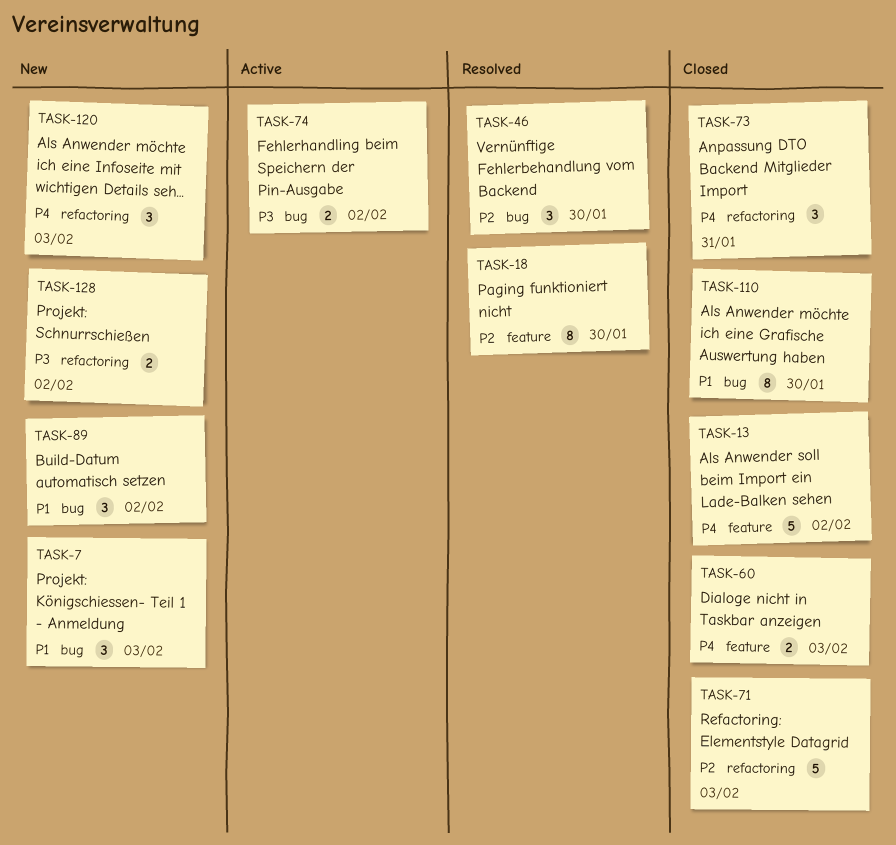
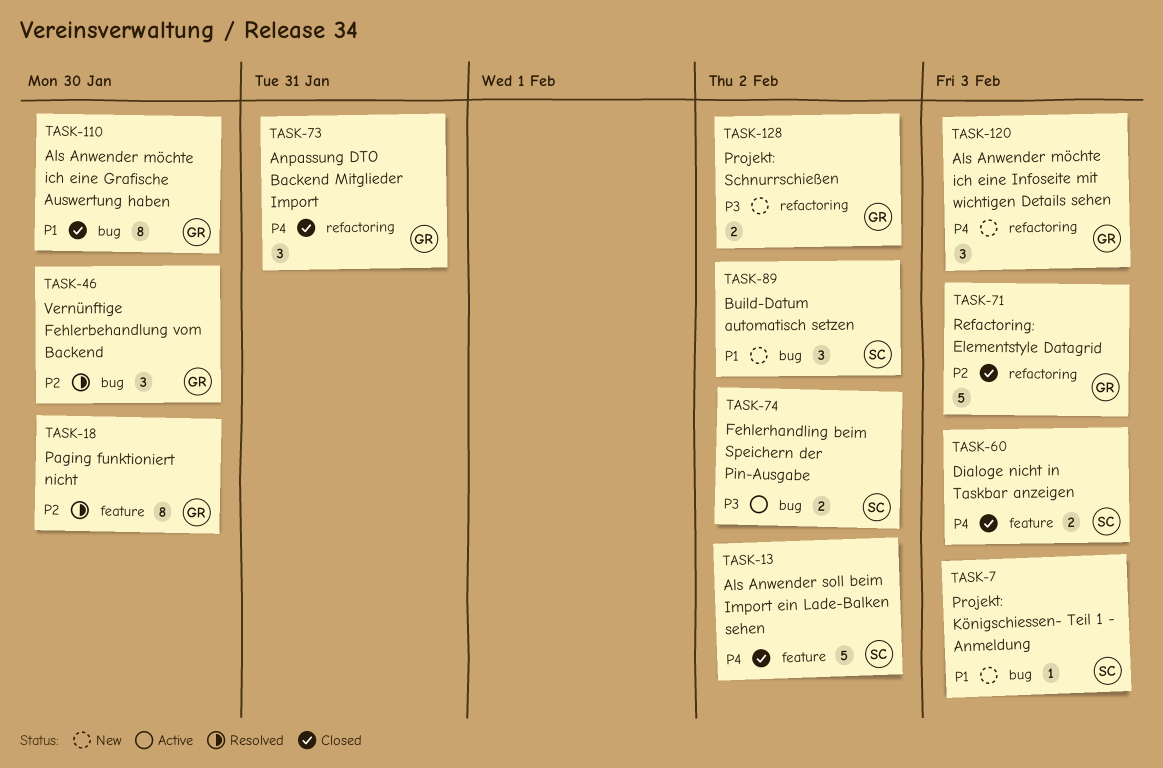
TASK-7, estimate: 3 -> 1

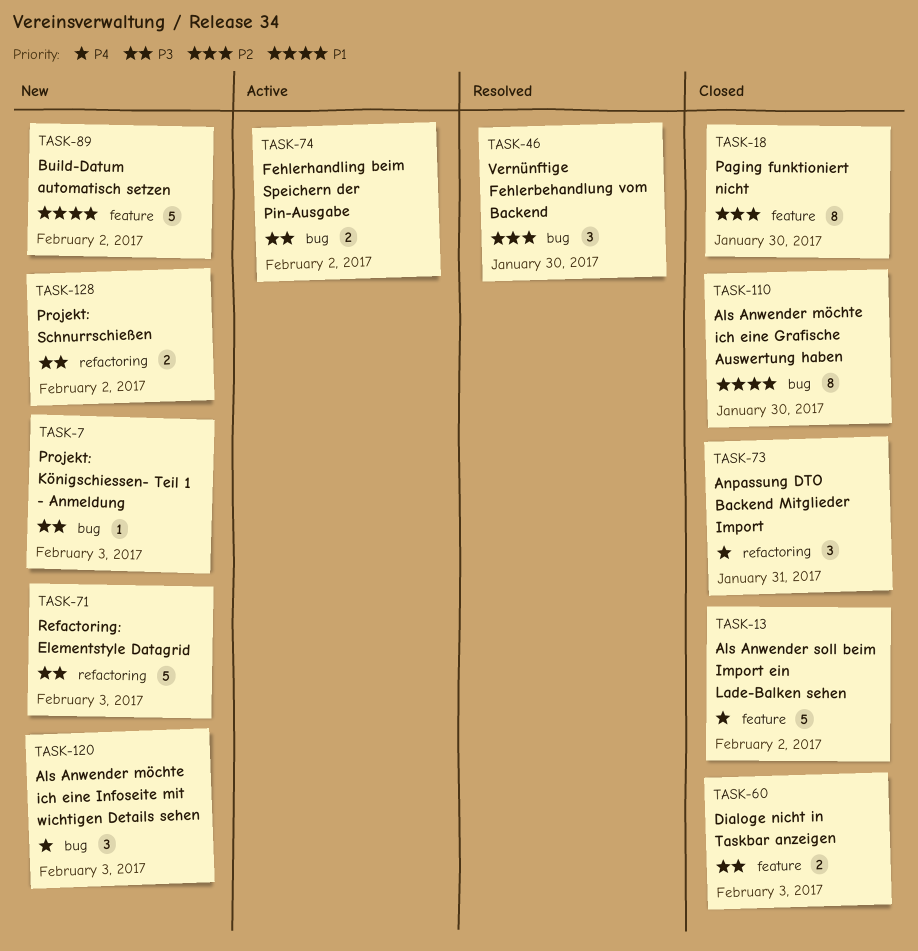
TASK-7, priority: P1 -> P3
TASK-18, status: Resolved -> Closed
TASK-60, priority: P4 -> P3
TASK-71, status: Closed -> New
TASK-71, priority: P2 -> P3
TASK-89, label: bug -> feature
TASK-89, estimate: 3 -> 5
TASK-120, label: refactoring -> bug

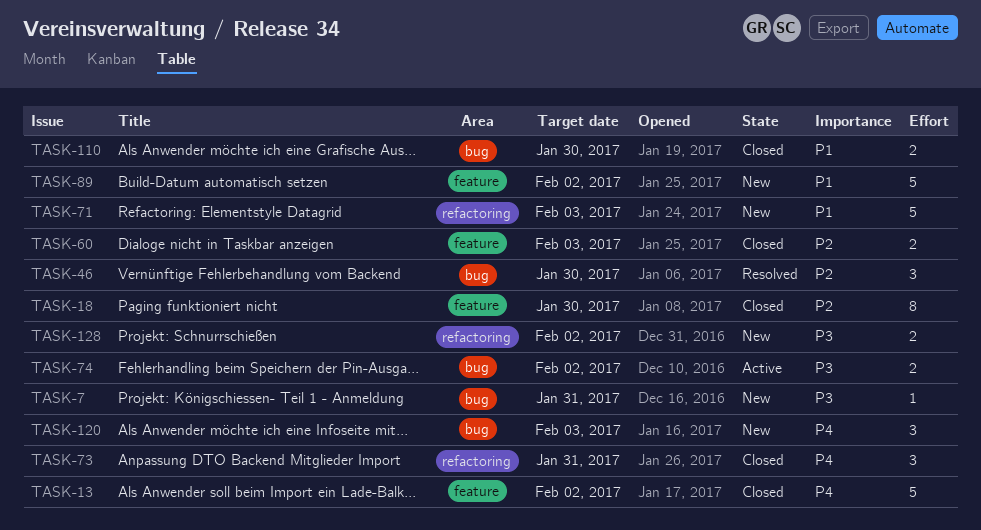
TASK-7, due: Feb 3 -> Jan 31
TASK-60, priority: P3 -> P2
TASK-71, priority: P3 -> P1
TASK-110, estimate: 8 -> 2

